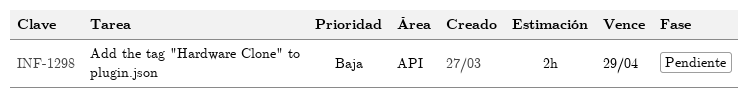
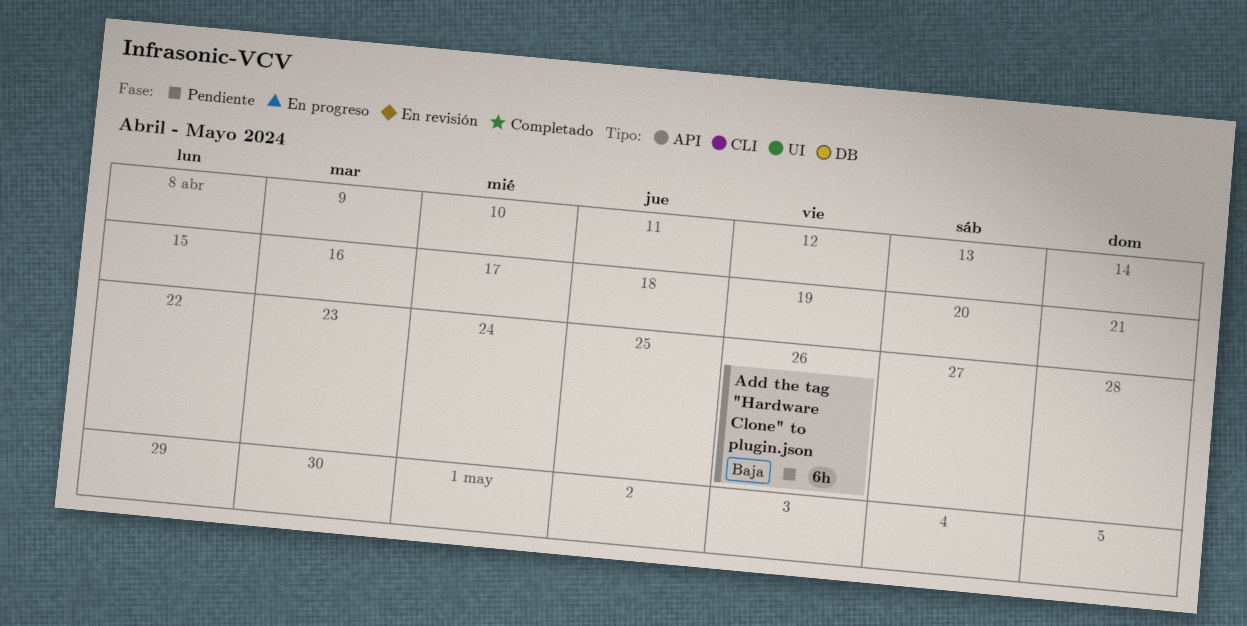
Add the tag "Hardware Clone" to plugin.json, estimate: 2h -> 6h
Add the tag "Hardware Clone" to plugin.json, due: Apr 29 -> Apr 26

